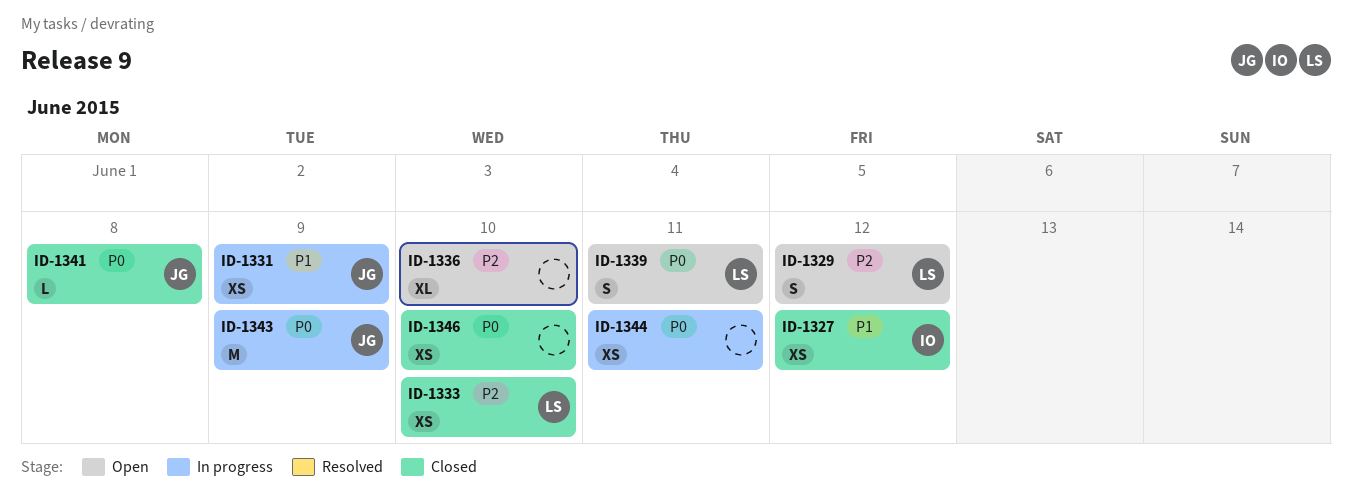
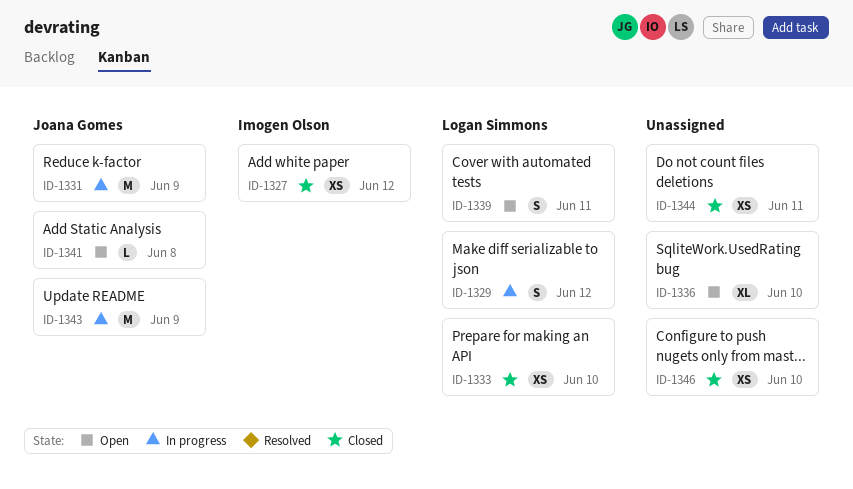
ID-1329, status: Open -> In progress
ID-1331, estimate: XS -> M
ID-1341, status: Closed -> Open
ID-1344, status: In progress -> Closed

